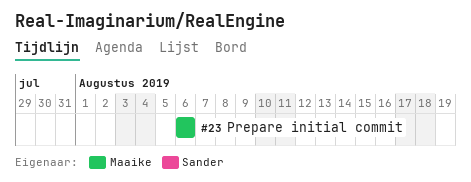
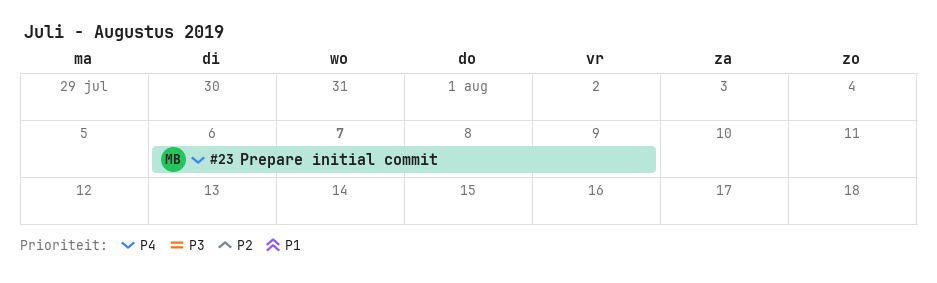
#23, due: Aug 6 -> Aug 9

